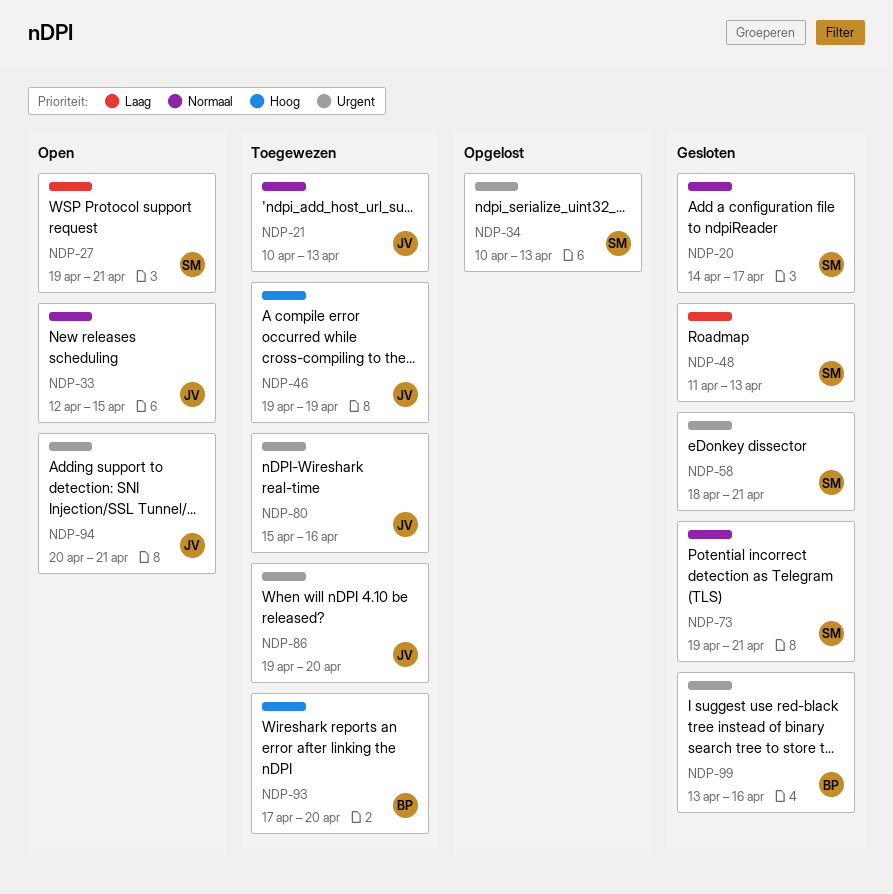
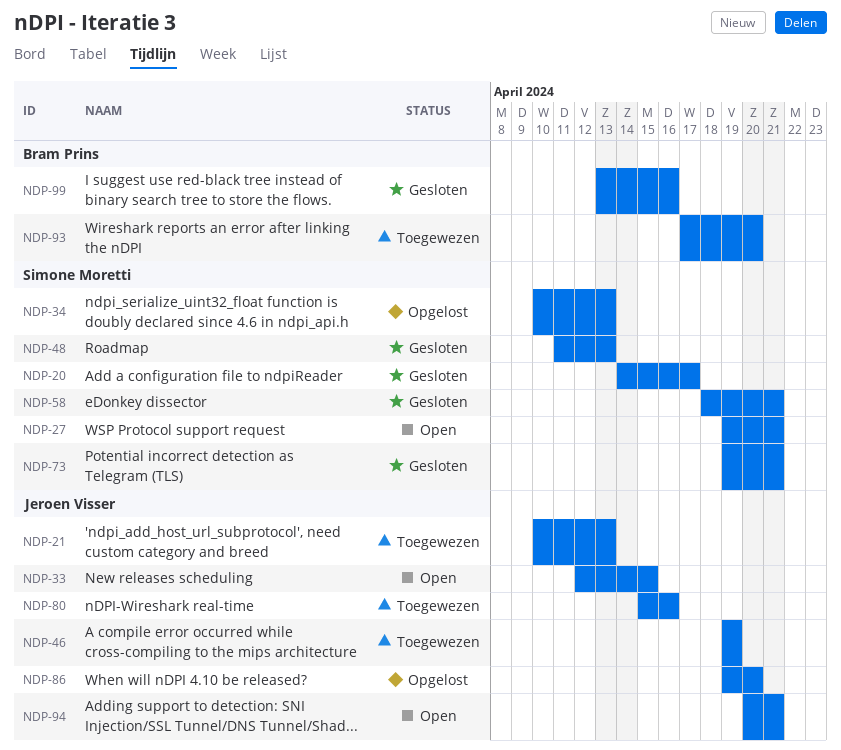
NDP-86, status: Toegewezen -> Opgelost

